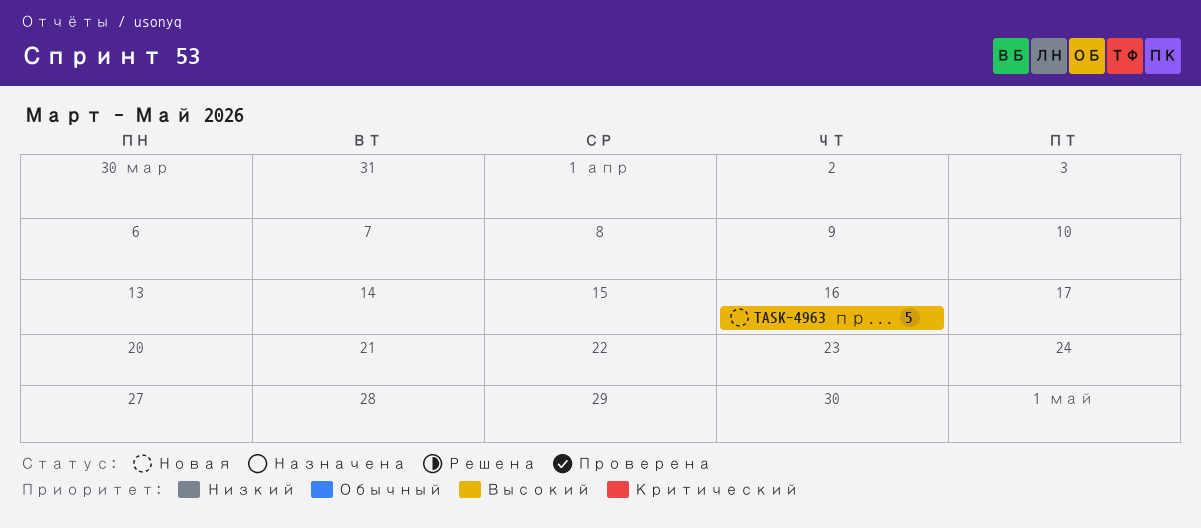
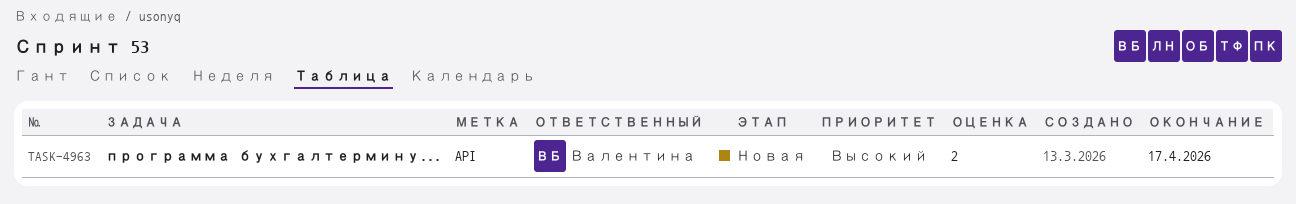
TASK-4963, estimate: 5 -> 2
TASK-4963, due: Apr 16 -> Apr 17

